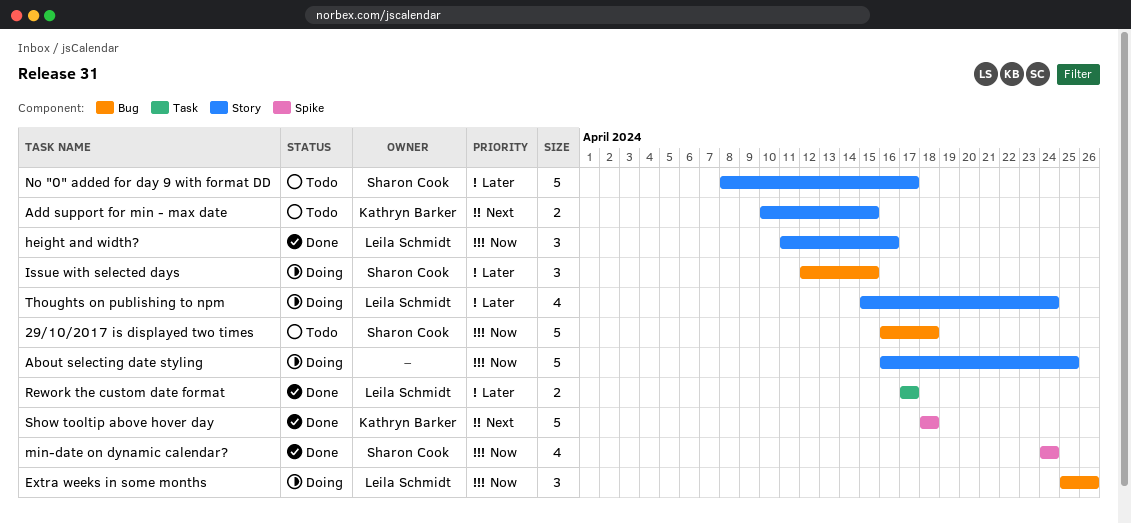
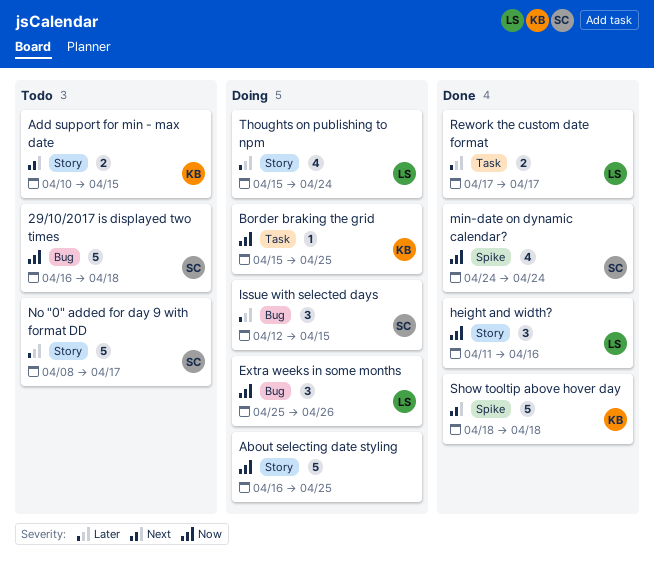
Border braking the grid: none -> present

